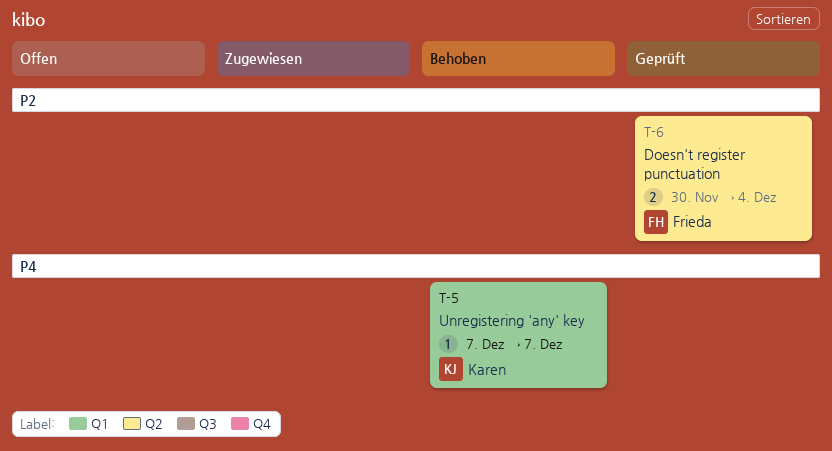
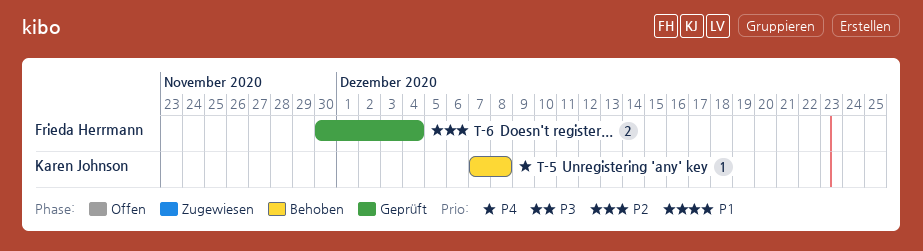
T-5, due: Dec 7 -> Dec 8

